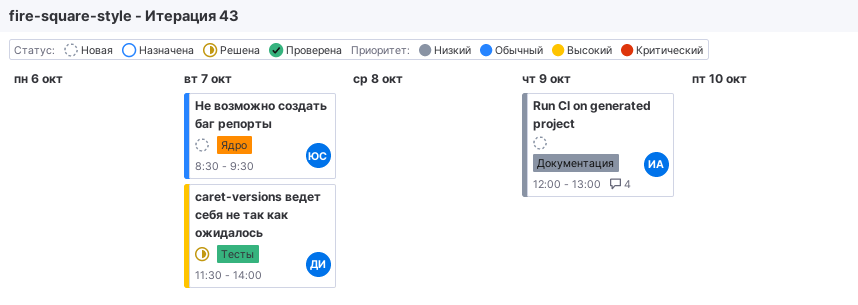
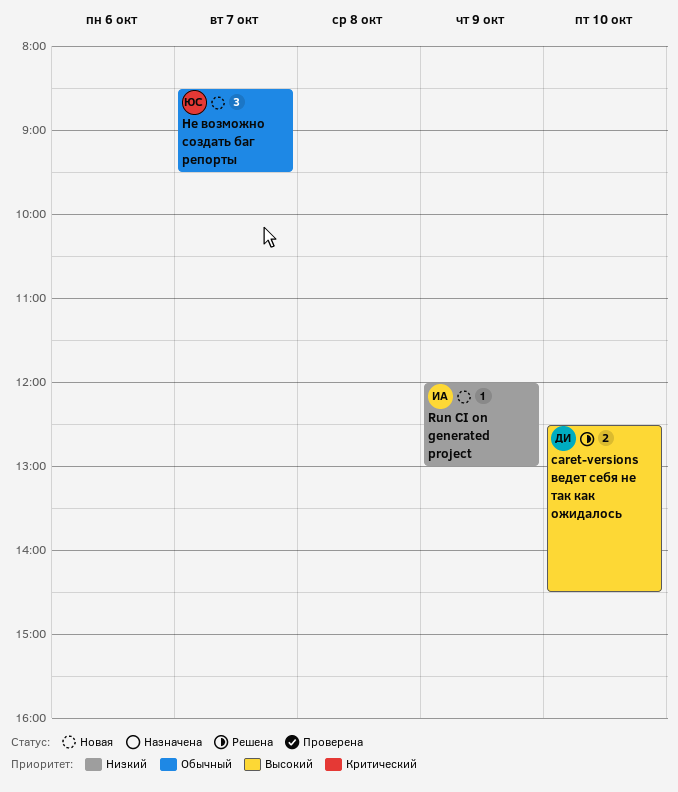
caret-versions ведет себя не так как ожидалось, day: Oct 7 -> Oct 10
caret-versions ведет себя не так как ожидалось, begins: 11:30 -> 12:30
caret-versions ведет себя не так как ожидалось, ends: 14:00 -> 14:30

